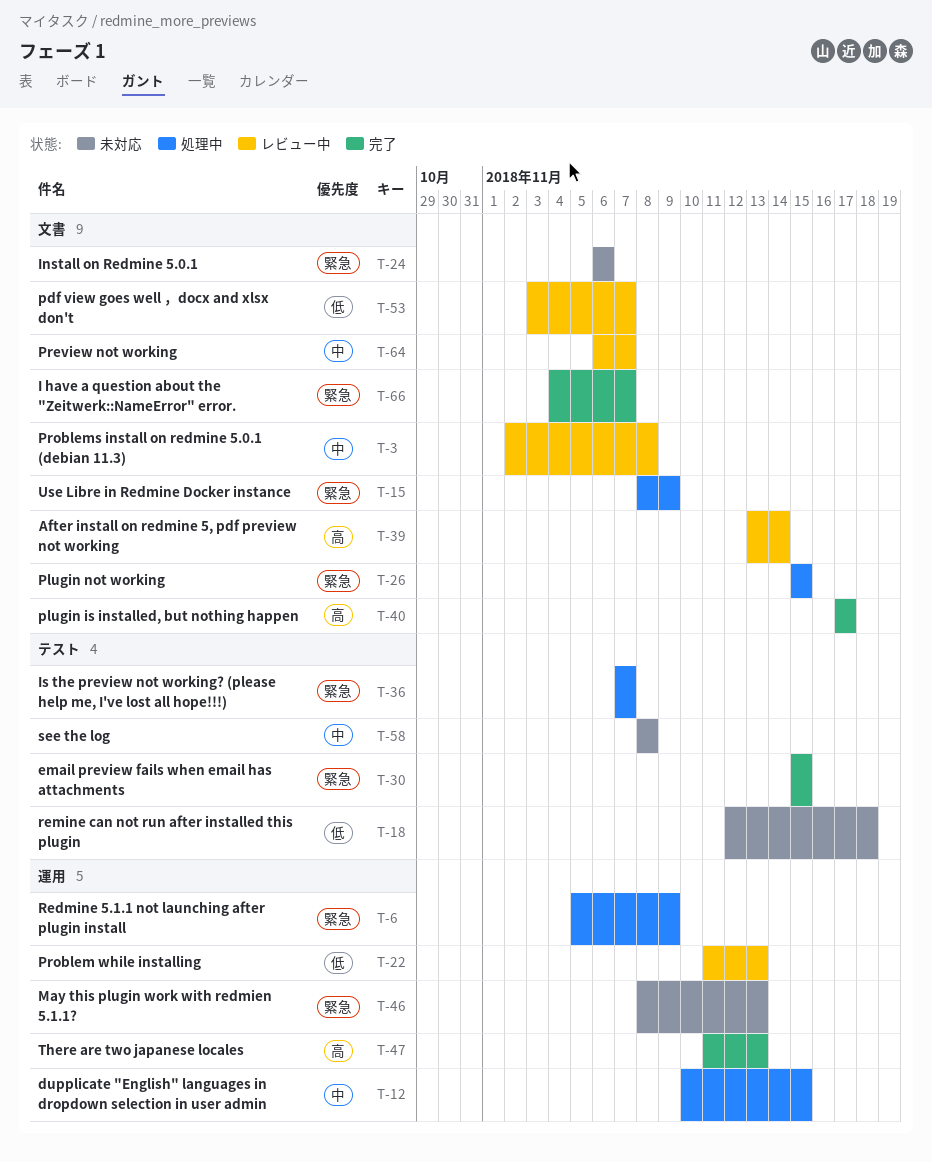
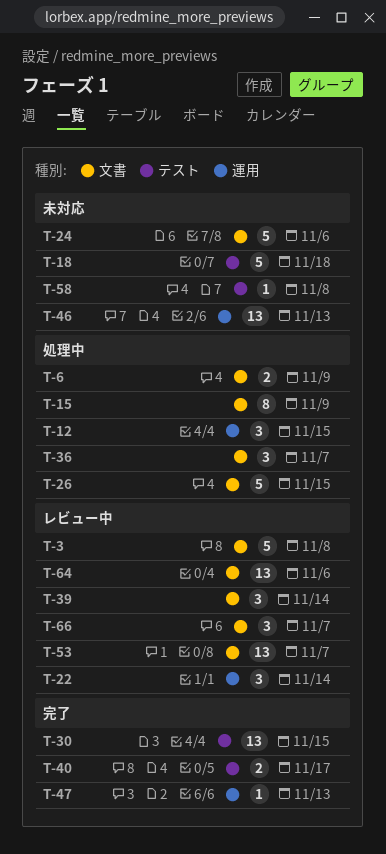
T-6, label: 運用 -> 文書
T-22, due: Nov 13 -> Nov 14
T-36, label: テスト -> 文書
T-40, label: 文書 -> テスト
T-64, due: Nov 7 -> Nov 6
T-66, status: 完了 -> レビュー中

